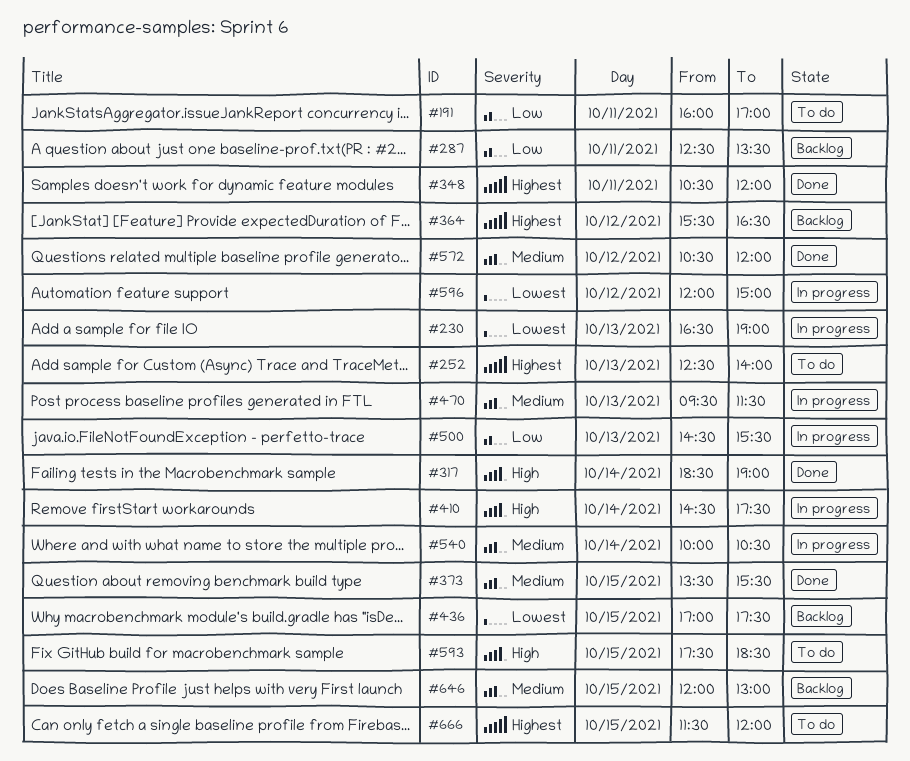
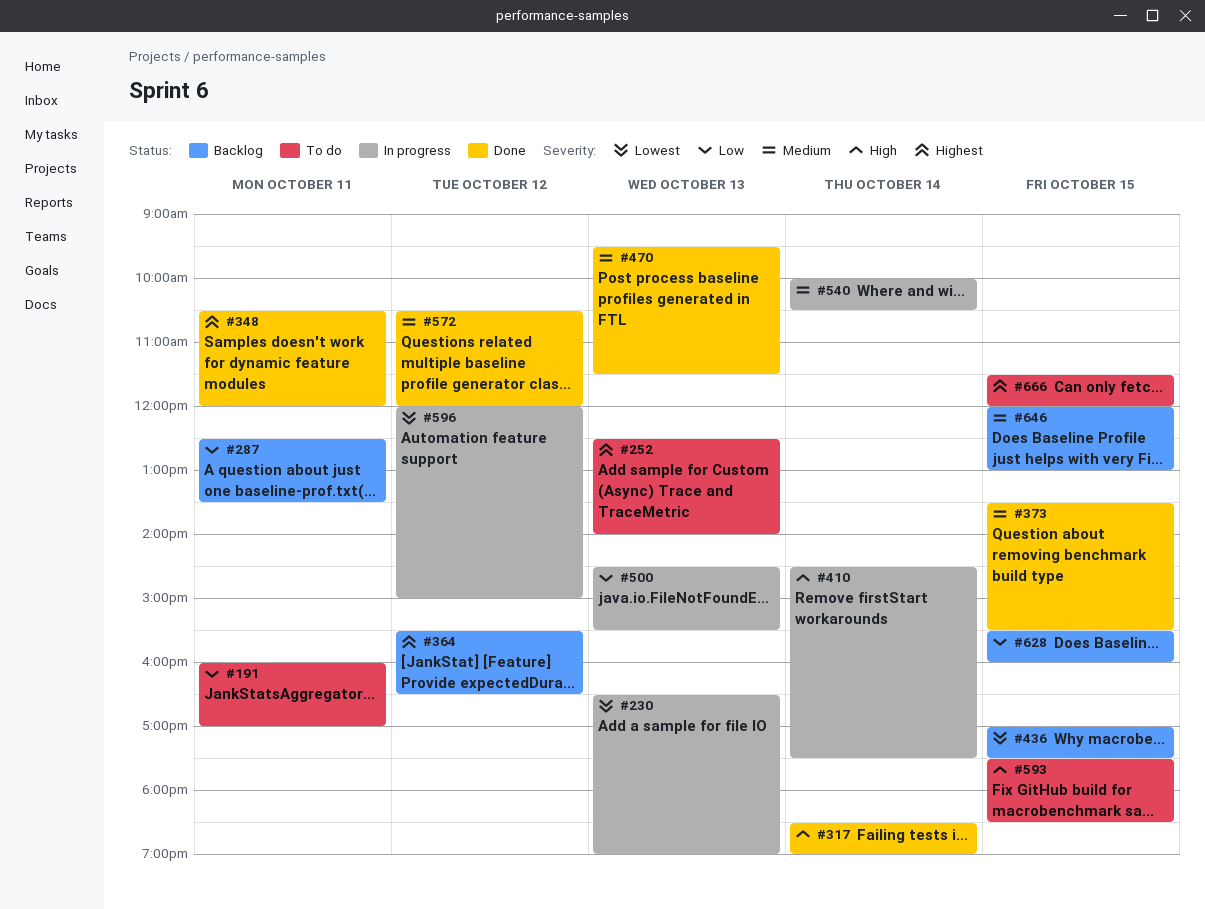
#470, status: In progress -> Done
#628: none -> present

